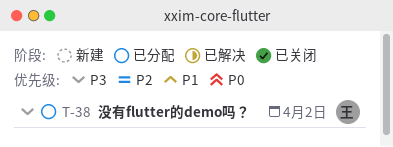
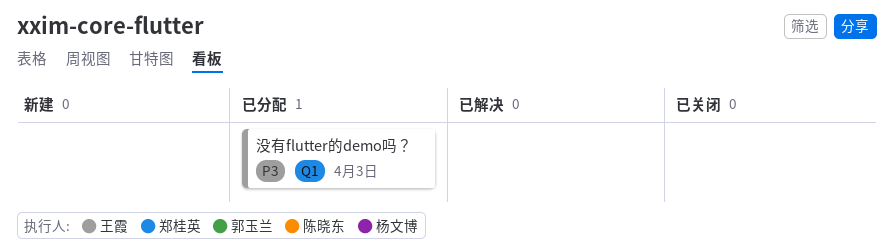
没有flutter的demo吗？, due: Apr 2 -> Apr 3

